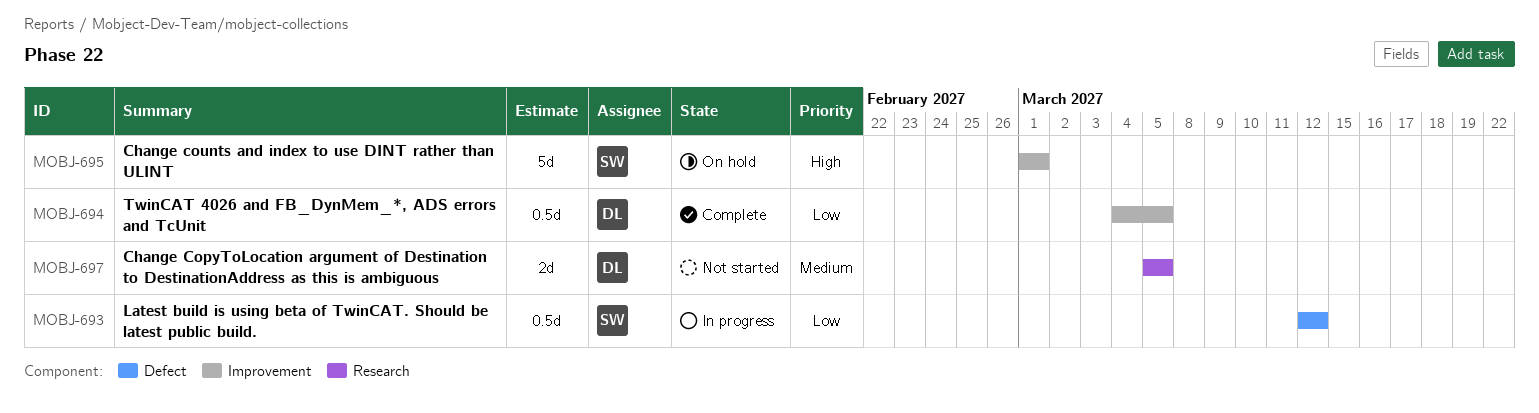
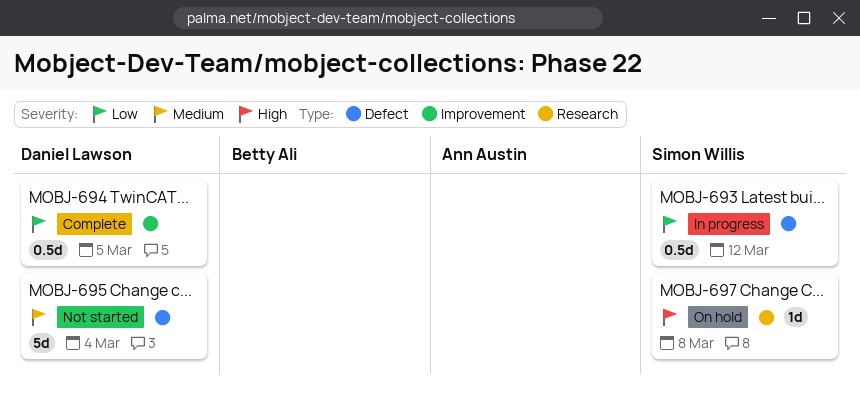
MOBJ-695, status: On hold -> Not started
MOBJ-695, owner: Simon Willis -> Daniel Lawson
MOBJ-695, priority: High -> Medium
MOBJ-695, label: Improvement -> Defect
MOBJ-695, due: Mar 1 -> Mar 4
MOBJ-697, status: Not started -> On hold
MOBJ-697, owner: Daniel Lawson -> Simon Willis
MOBJ-697, priority: Medium -> High
MOBJ-697, estimate: 2d -> 1d
MOBJ-697, due: Mar 5 -> Mar 8

